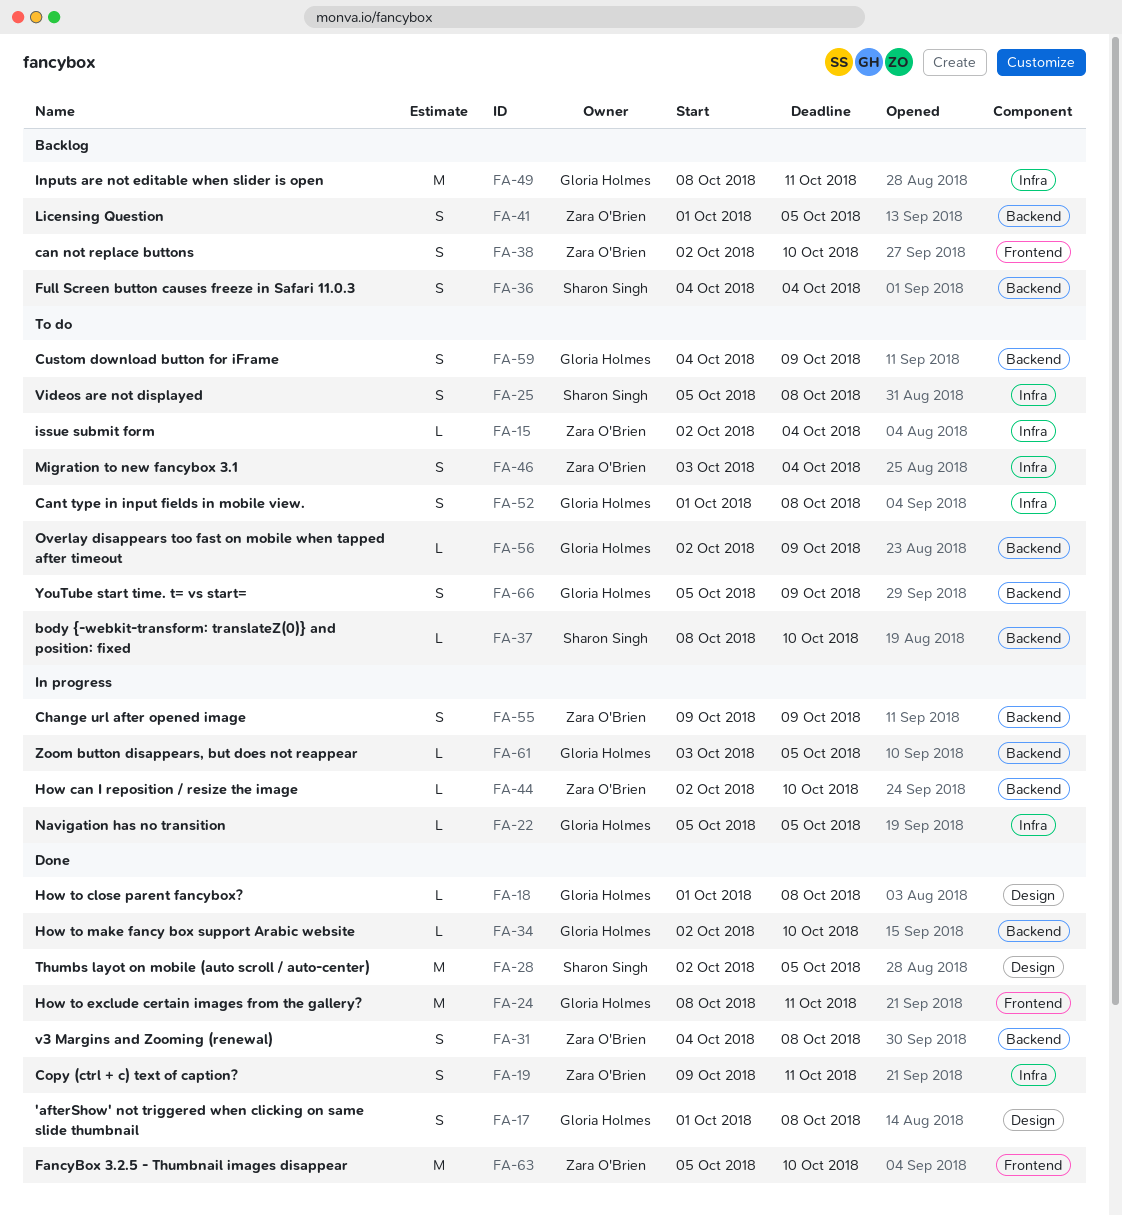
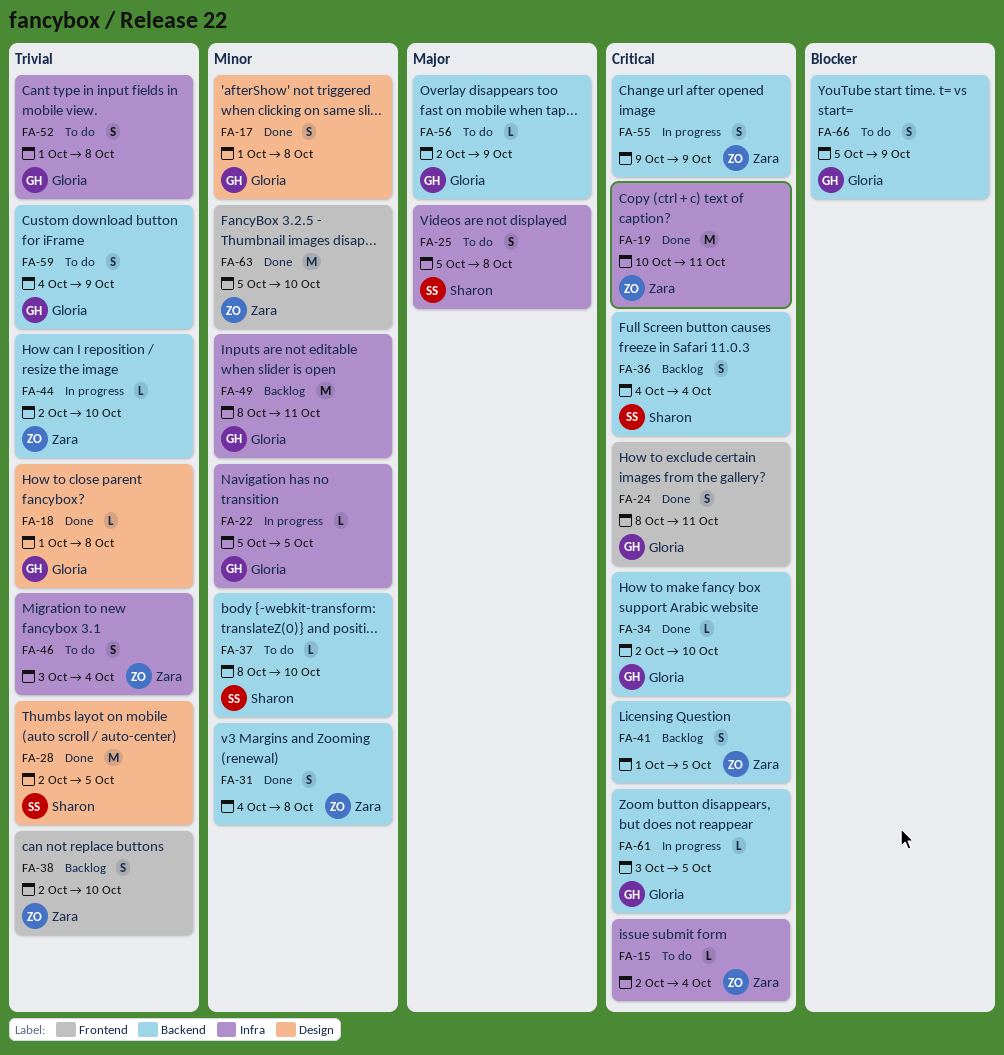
FA-19, estimate: S -> M
FA-19, start: Oct 9 -> Oct 10
FA-24, estimate: M -> S

